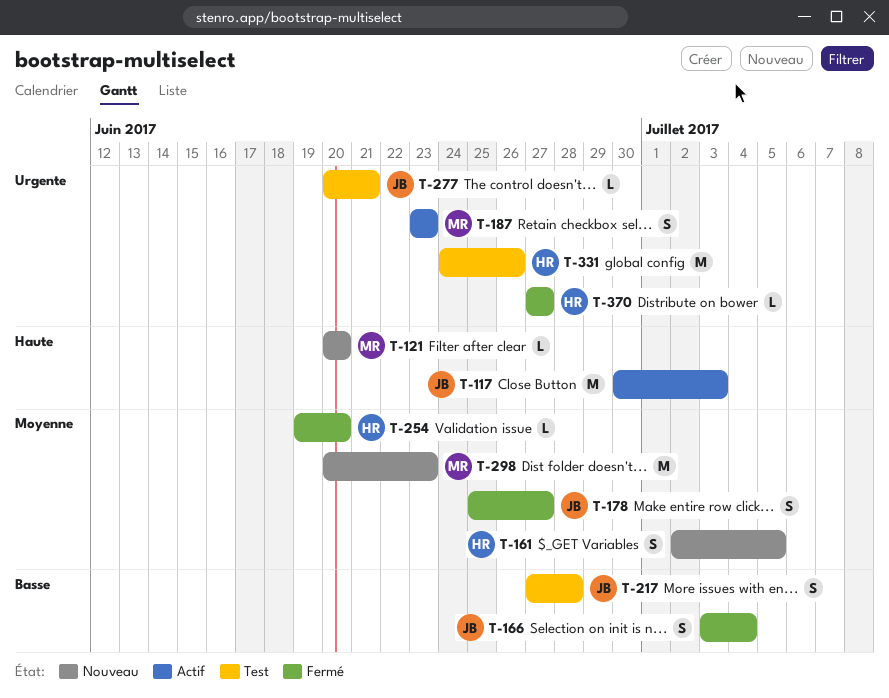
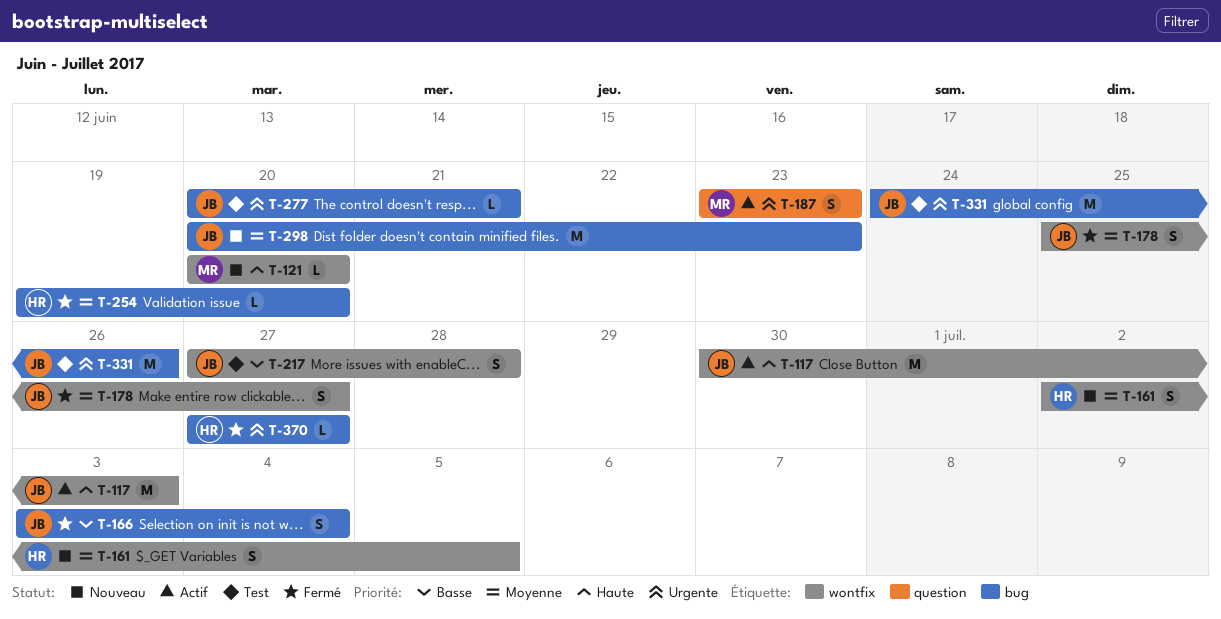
T-298, owner: MR -> JB
T-331, owner: HR -> JB

